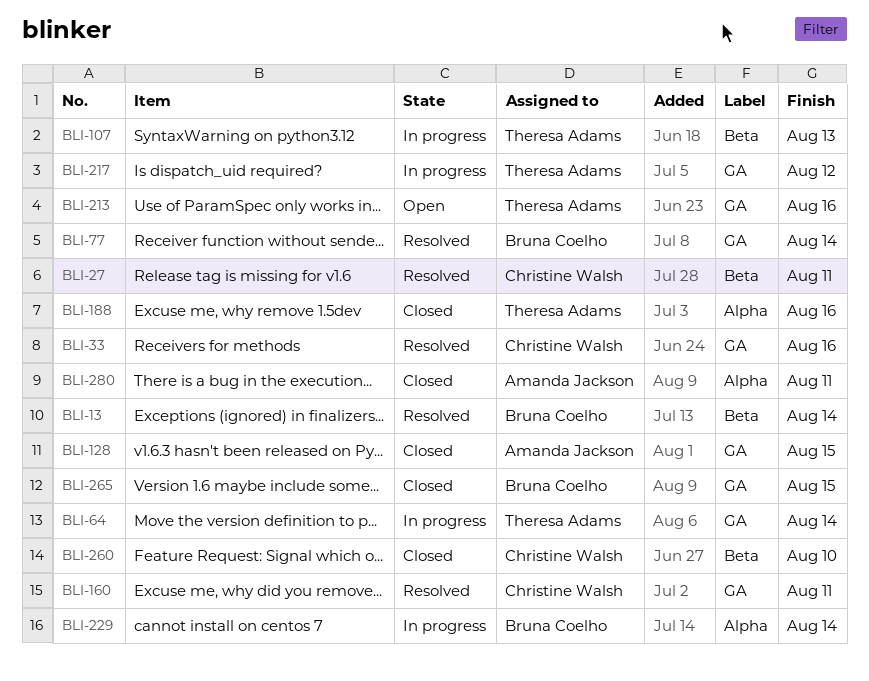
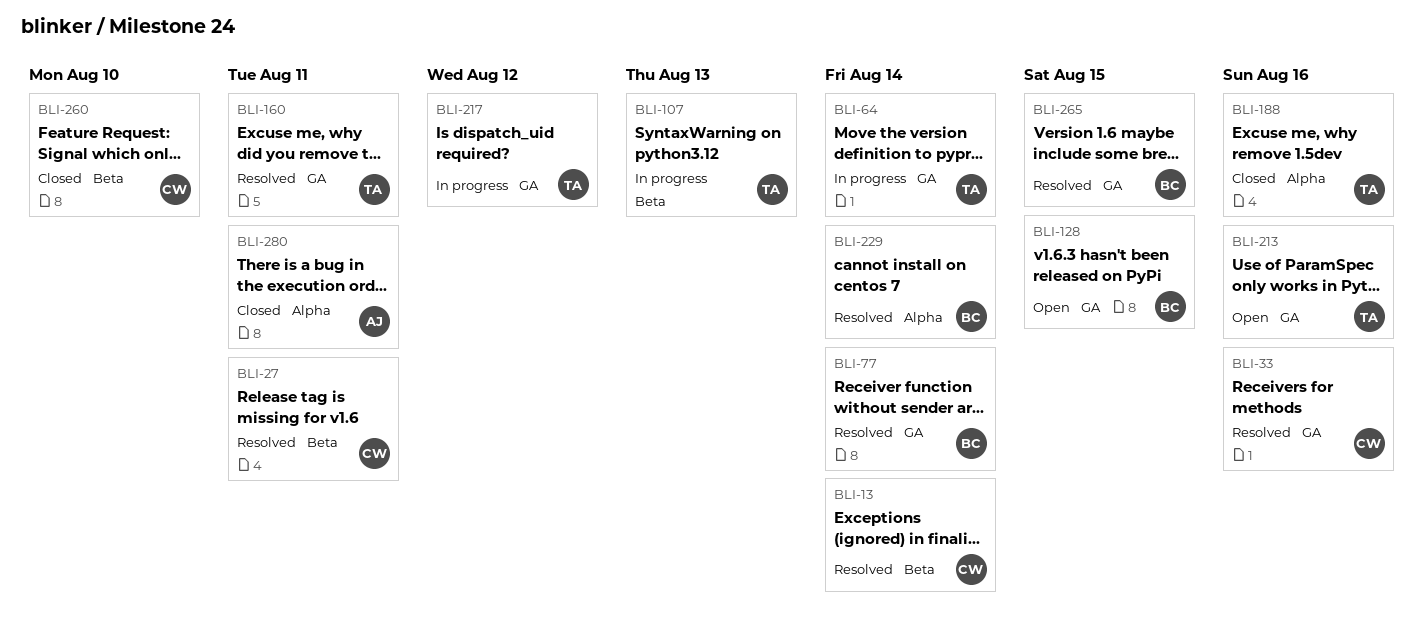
BLI-13, owner: Bruna Coelho -> Christine Walsh
BLI-128, status: Closed -> Open
BLI-128, owner: Amanda Jackson -> Bruna Coelho
BLI-160, owner: Christine Walsh -> Theresa Adams
BLI-229, status: In progress -> Resolved
BLI-265, status: Closed -> Resolved

